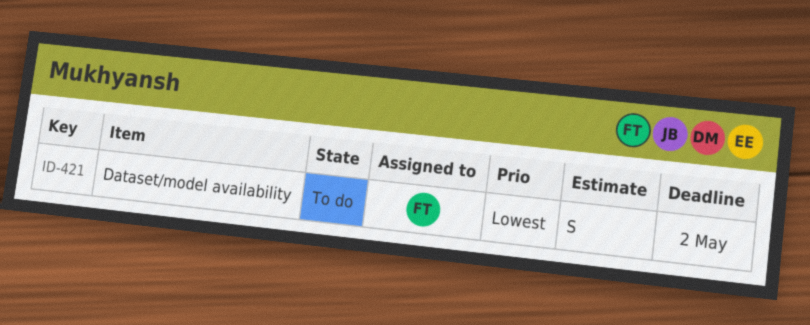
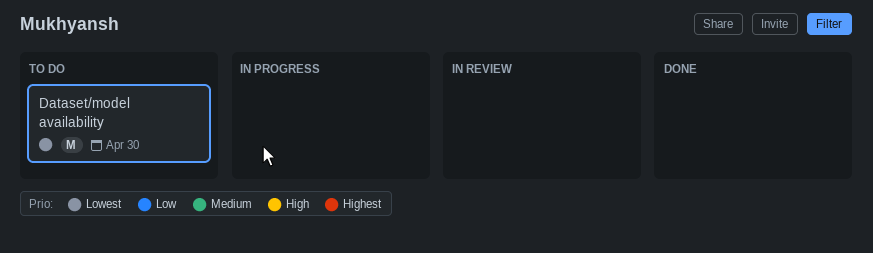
Dataset/model availability, estimate: S -> M
Dataset/model availability, due: May 2 -> Apr 30

